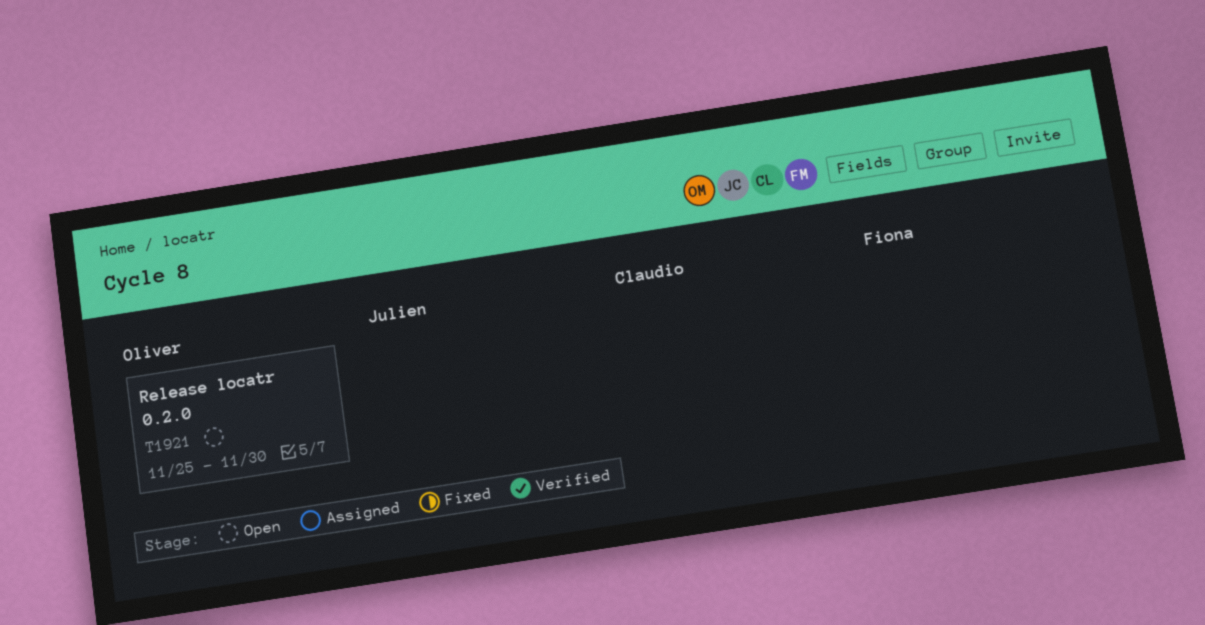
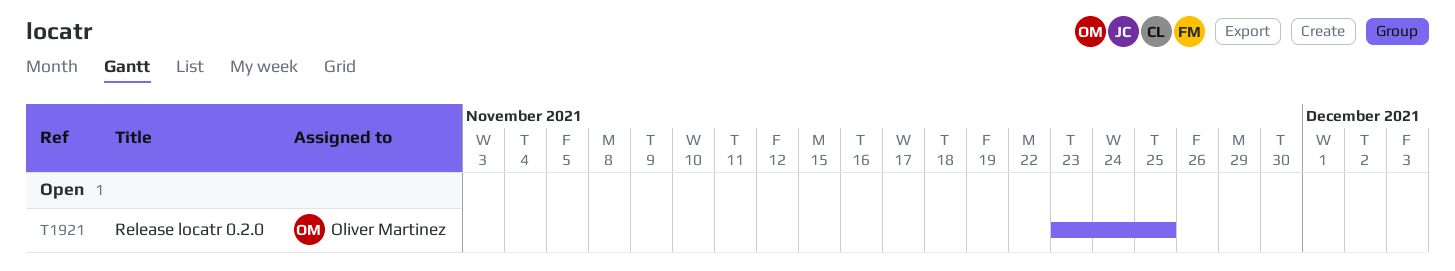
T1921, start: Nov 25 -> Nov 23
T1921, due: Nov 30 -> Nov 25

